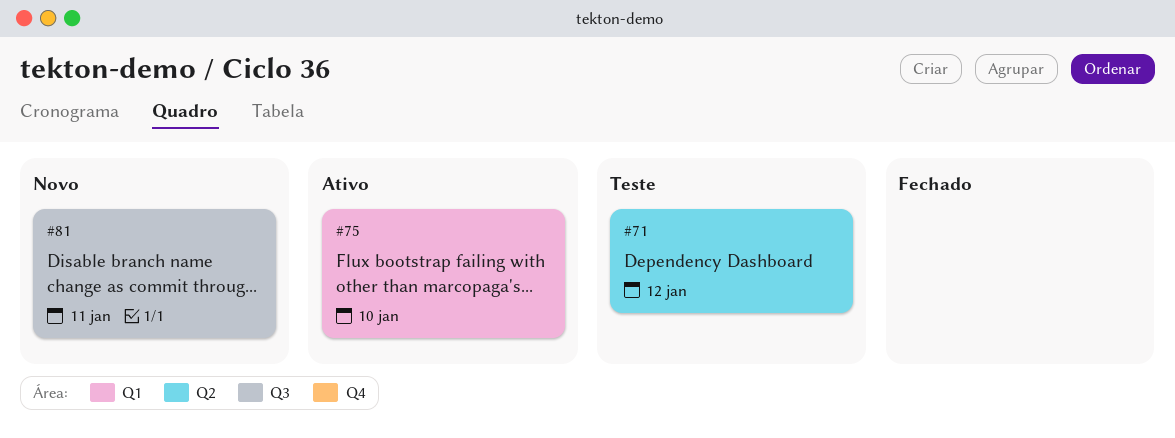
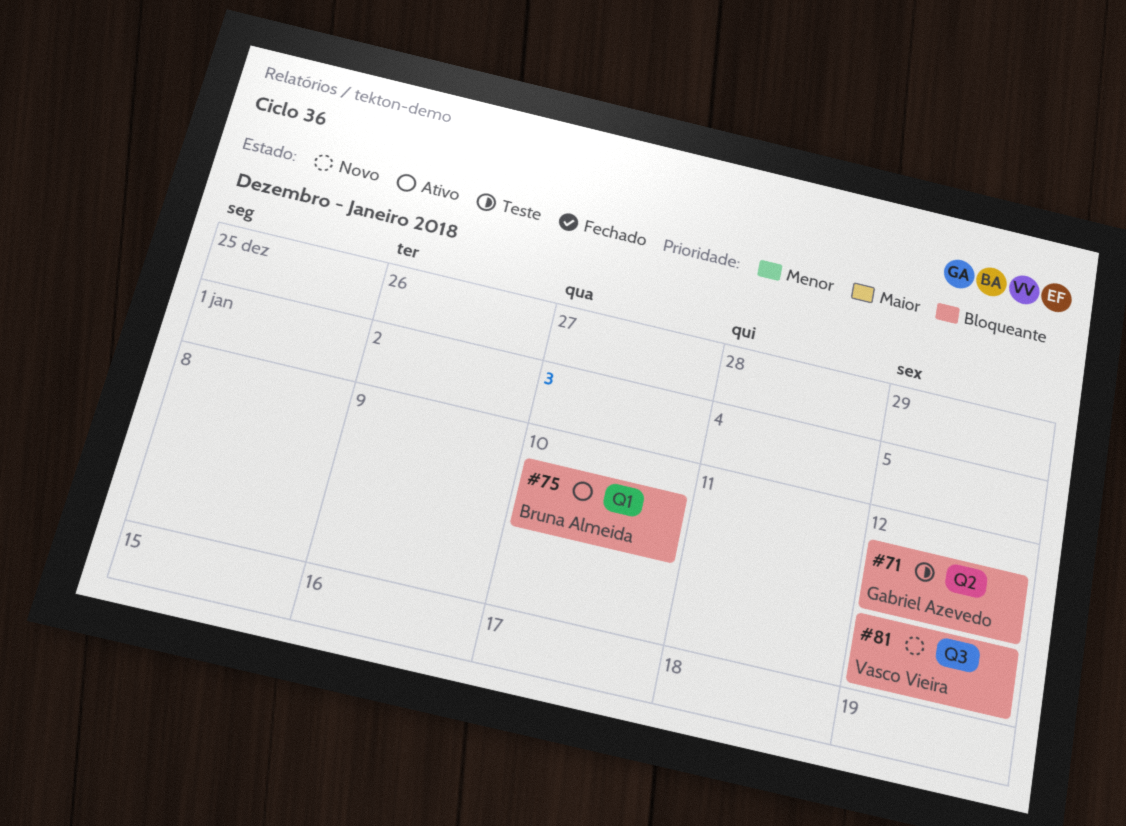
#81, due: Jan 11 -> Jan 12

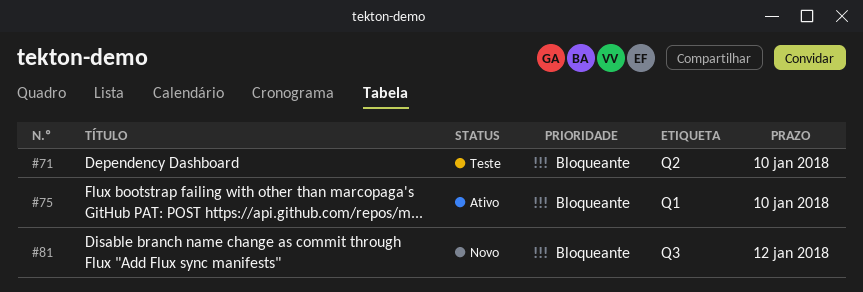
#71, due: Jan 12 -> Jan 10

